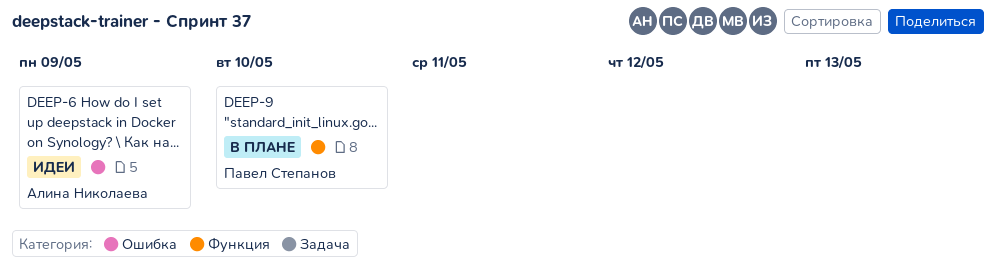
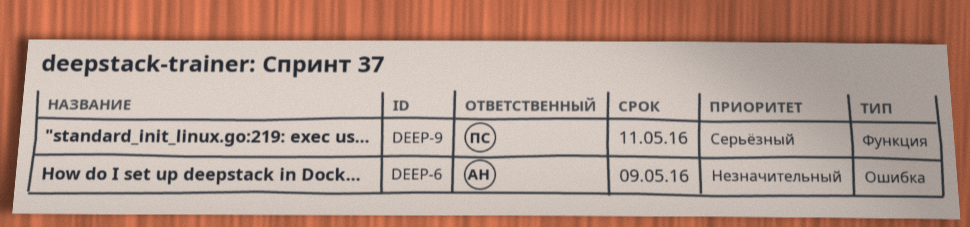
DEEP-9, due: May 10 -> May 11

